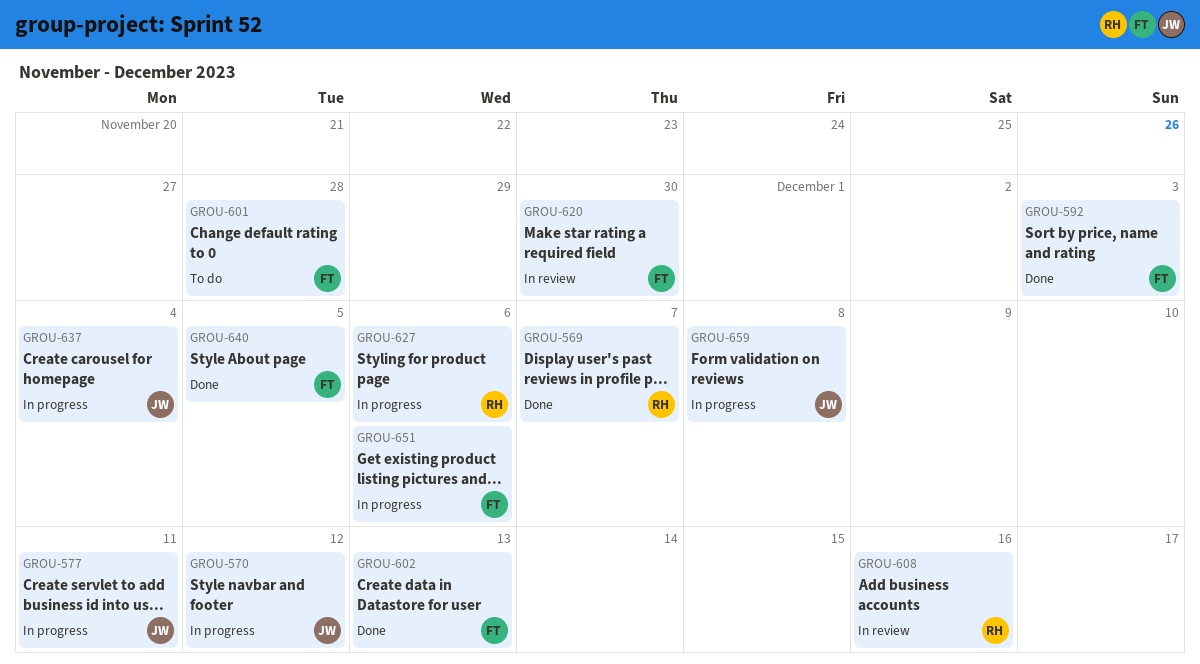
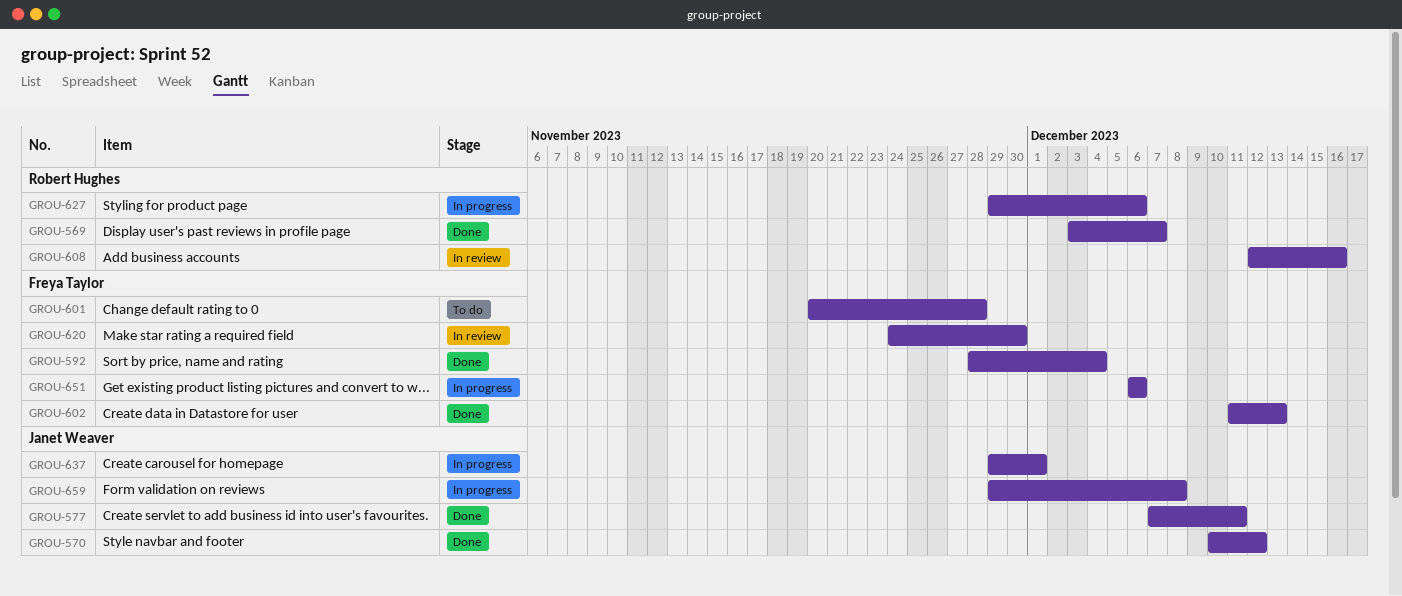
GROU-570, status: In progress -> Done
GROU-577, status: In progress -> Done
GROU-592, due: Dec 3 -> Dec 4
GROU-637, due: Dec 4 -> Dec 1
GROU-640: present -> none

